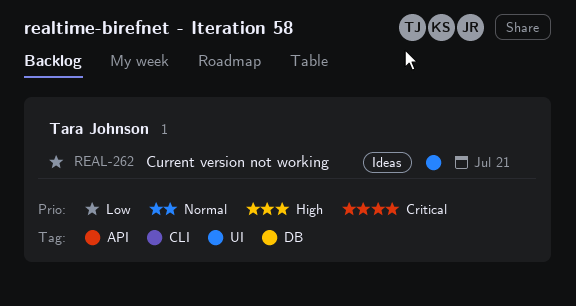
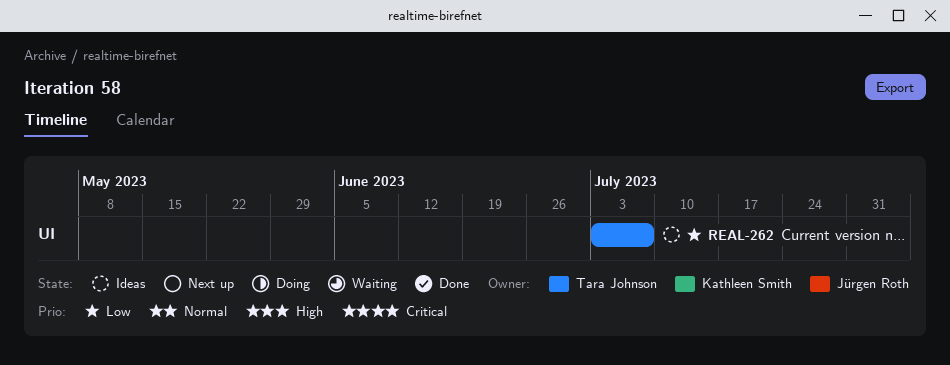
REAL-262, due: Jul 21 -> Jul 7

